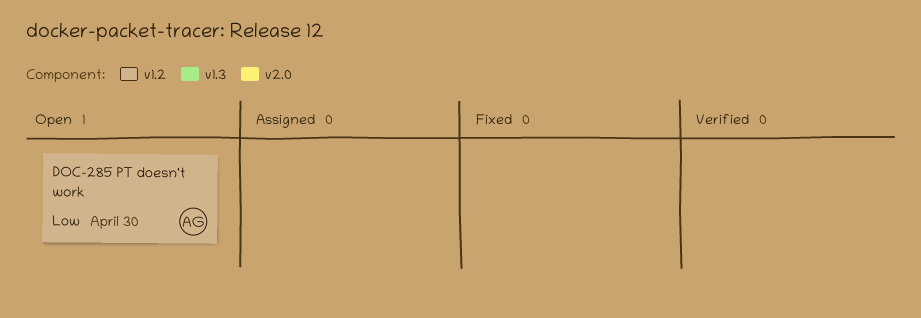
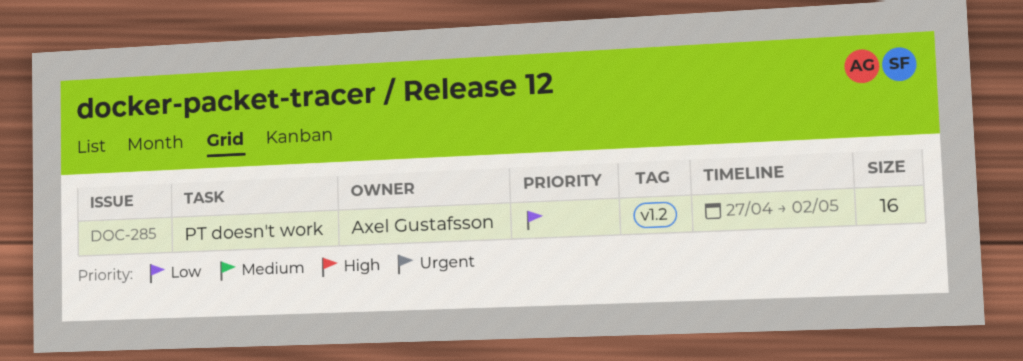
DOC-285, due: Apr 30 -> May 2

